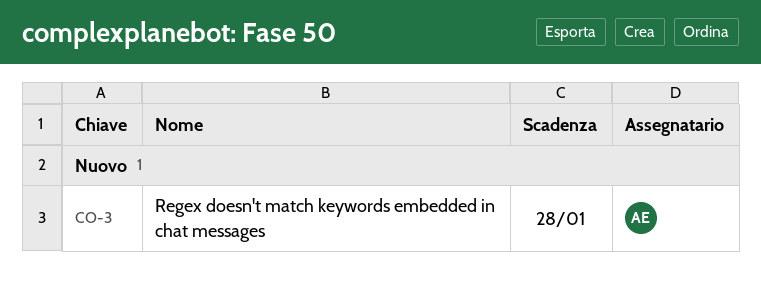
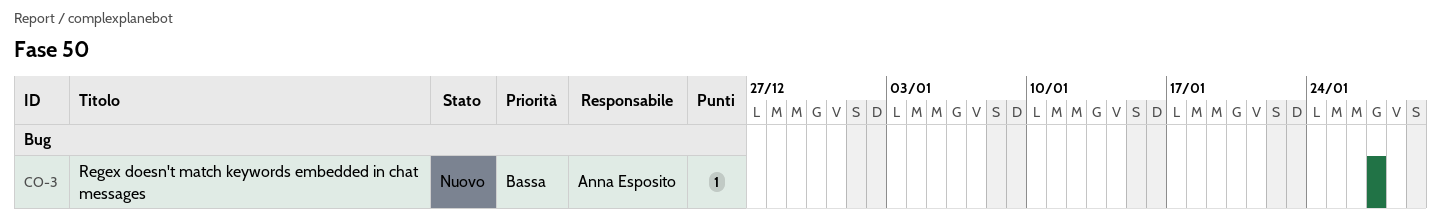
CO-3, due: Jan 28 -> Jan 27

